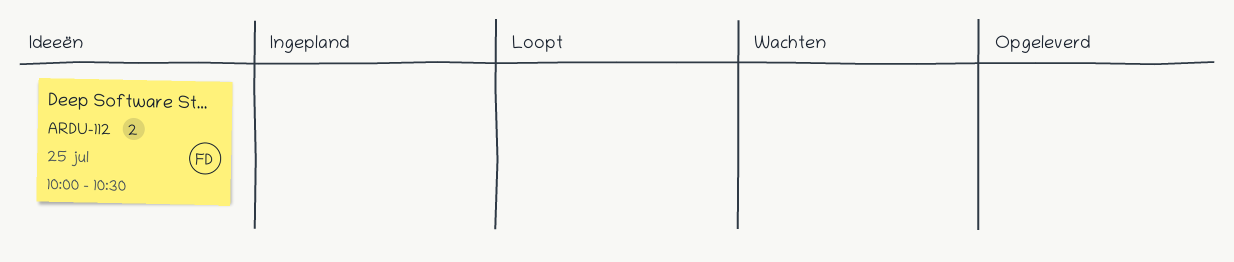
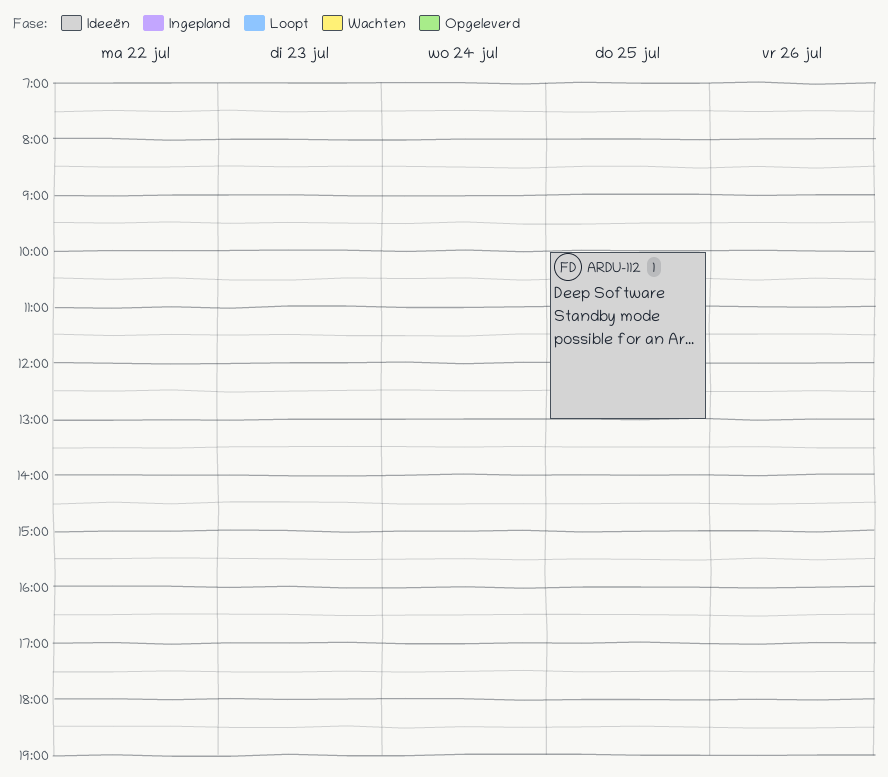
ARDU-112, estimate: 2 -> 1
ARDU-112, ends: 10:30 -> 13:00

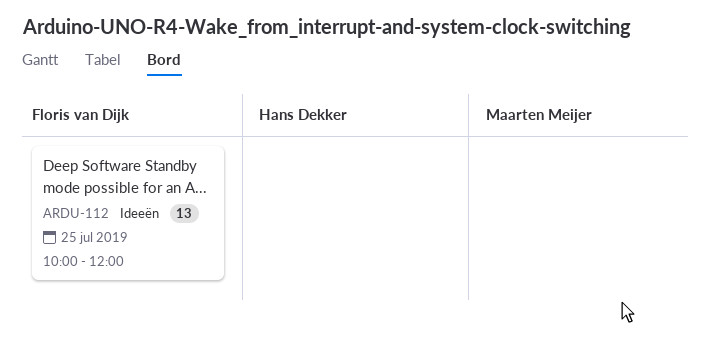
ARDU-112, estimate: 1 -> 13
ARDU-112, ends: 13:00 -> 12:00

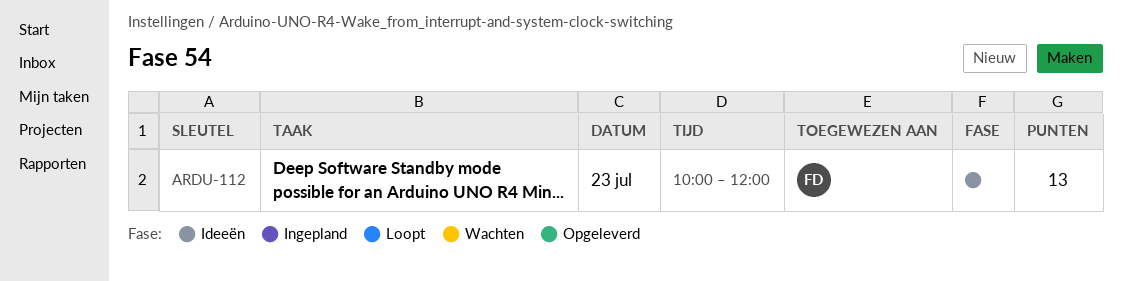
ARDU-112, day: Jul 25 -> Jul 23

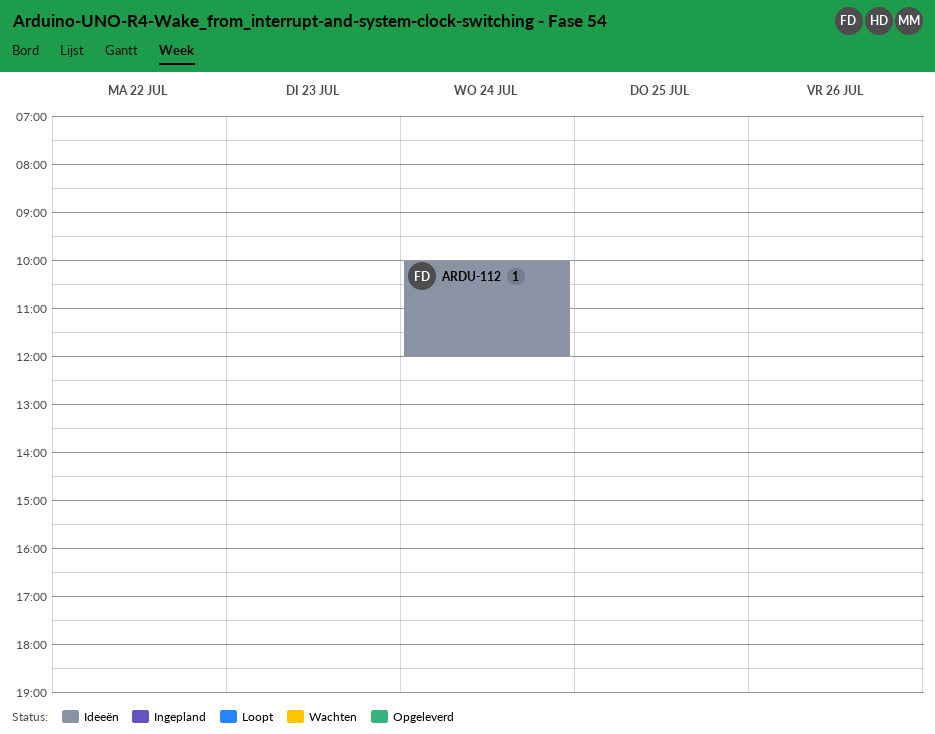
ARDU-112, estimate: 13 -> 1
ARDU-112, day: Jul 23 -> Jul 24

